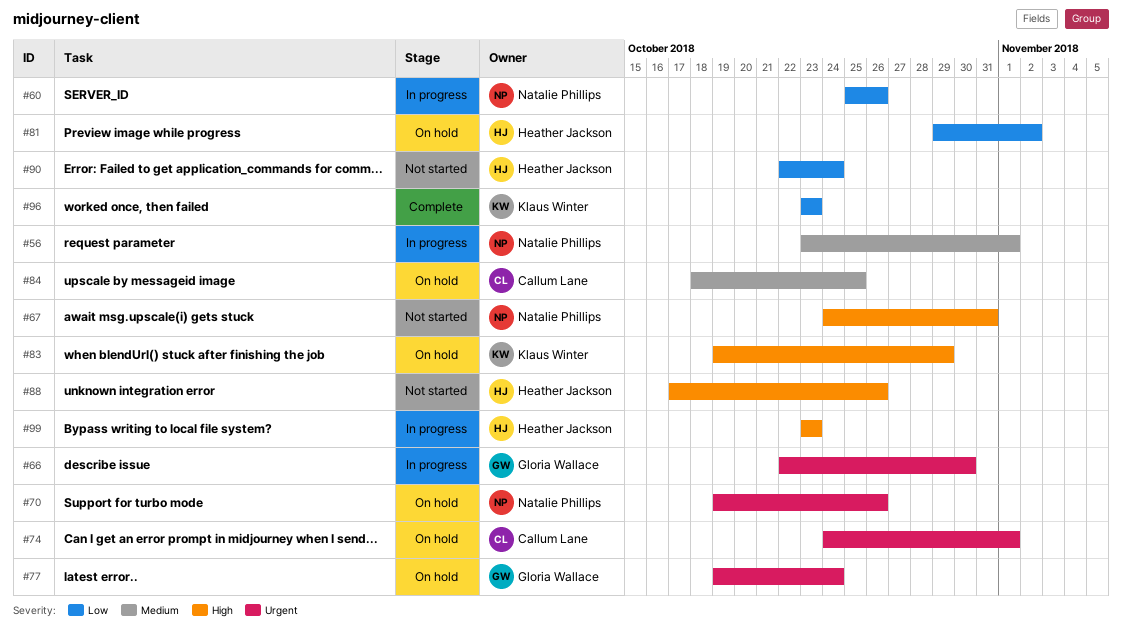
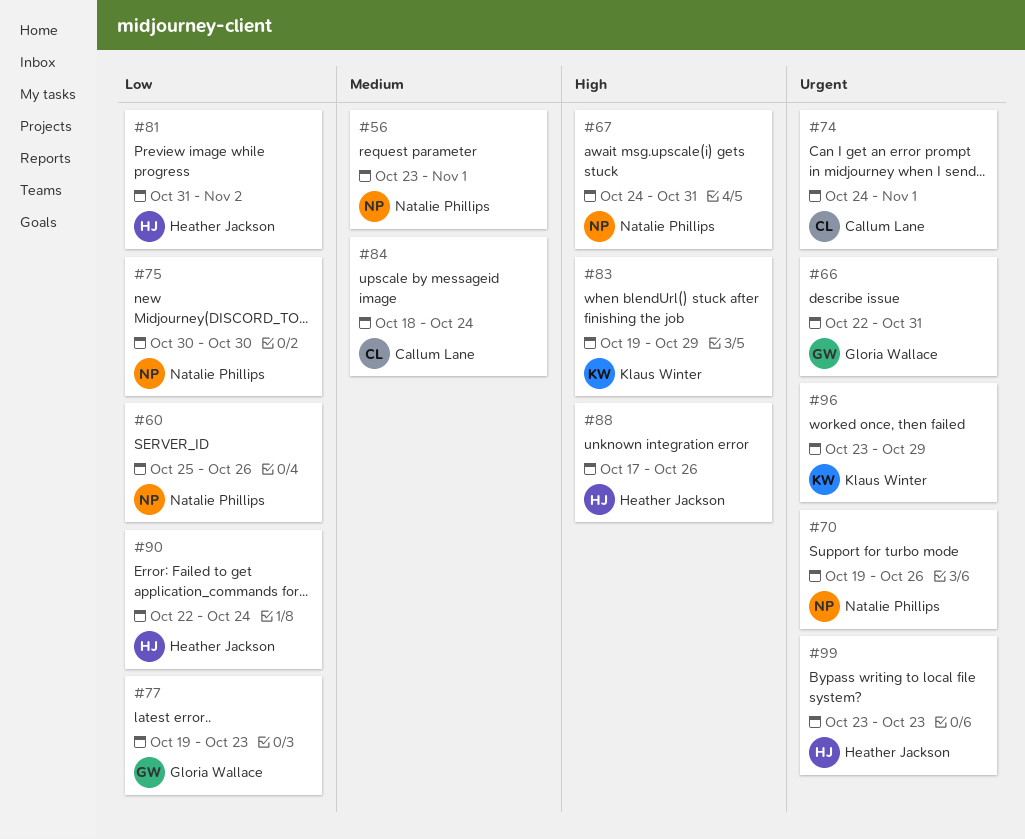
#66, due: Oct 30 -> Oct 31
#75: none -> present
#77, priority: Urgent -> Low
#77, due: Oct 24 -> Oct 23
#81, start: Oct 29 -> Oct 31
#84, due: Oct 25 -> Oct 24
#96, priority: Low -> Urgent
#96, due: Oct 23 -> Oct 29
#99, priority: High -> Urgent

